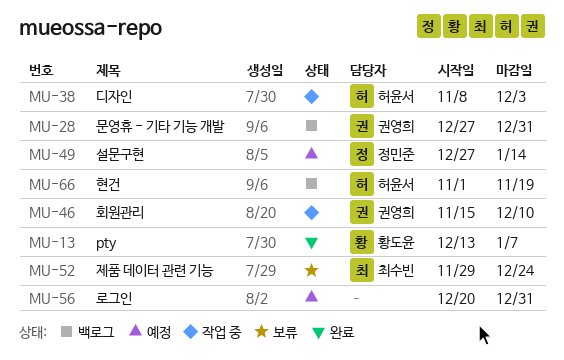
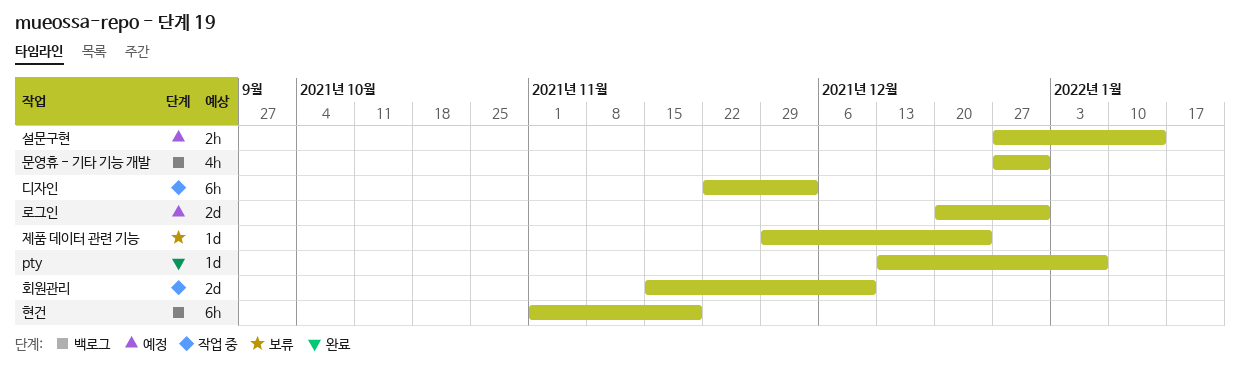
디자인, start: Nov 8 -> Nov 22

